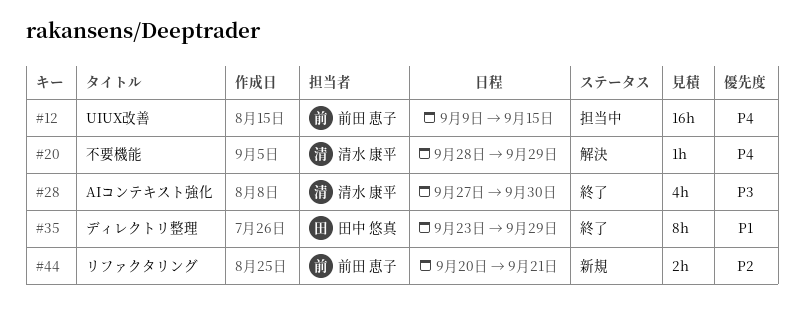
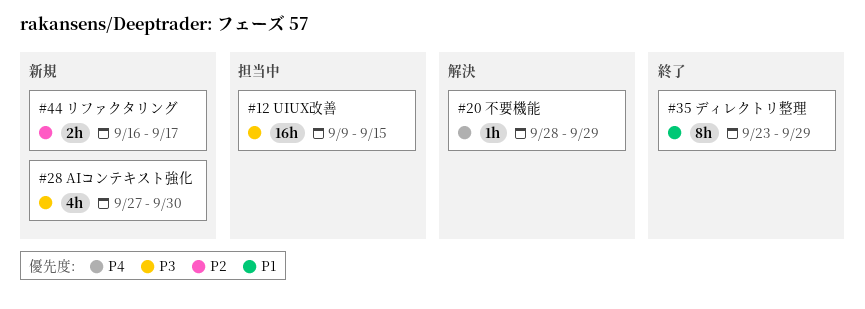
#12, priority: P4 -> P3
#28, status: 終了 -> 新規
#44, start: Sep 20 -> Sep 16
#44, due: Sep 21 -> Sep 17

